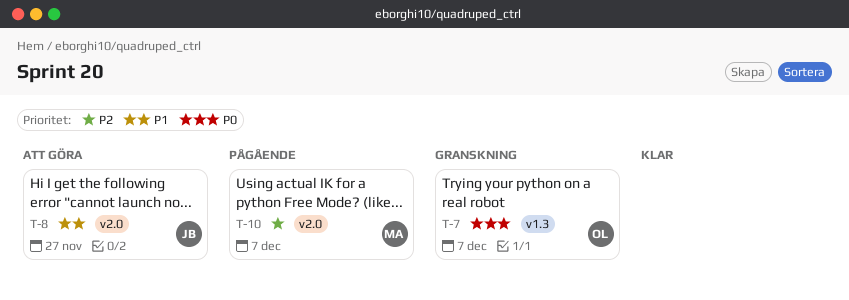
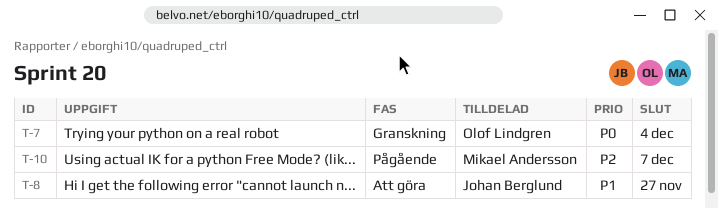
T-7, due: Dec 7 -> Dec 4

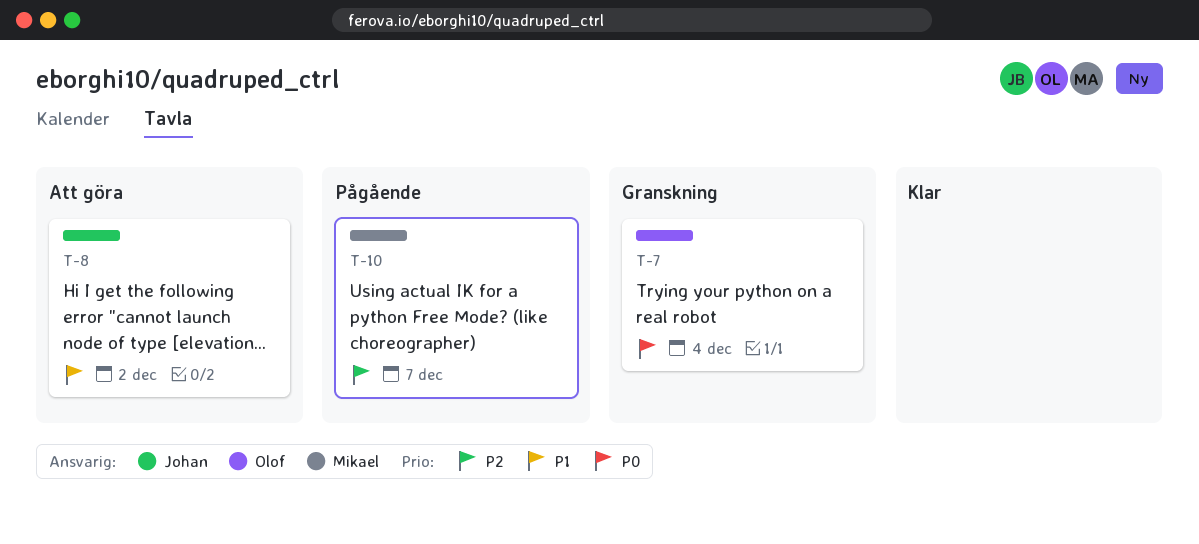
T-8, due: Nov 27 -> Dec 2

